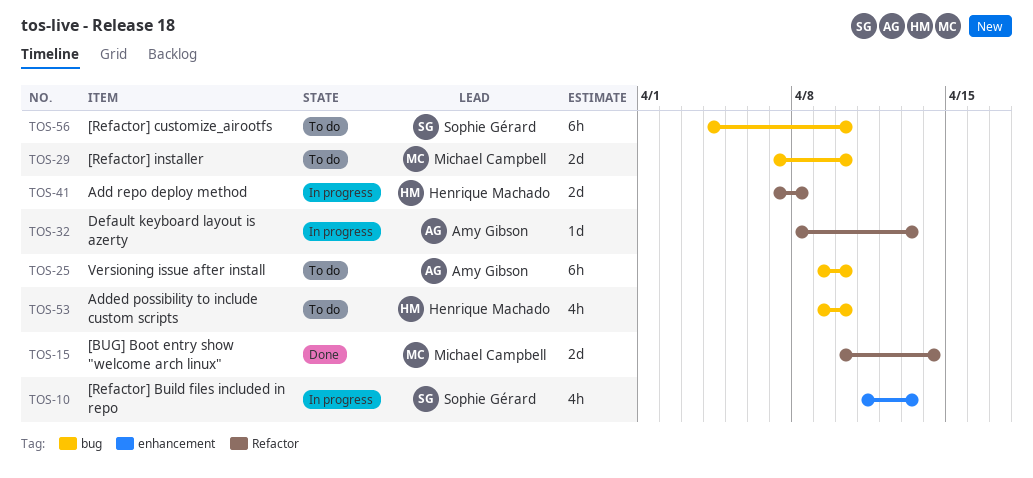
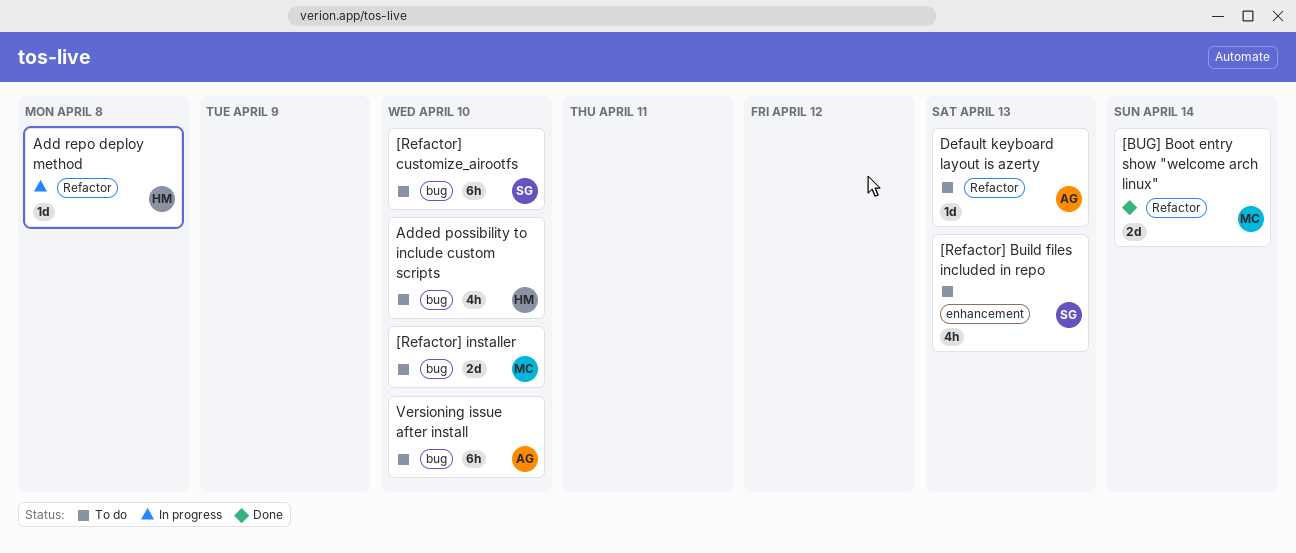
[Refactor] Build files included in repo, status: In progress -> To do
Add repo deploy method, estimate: 2d -> 1d
Default keyboard layout is azerty, status: In progress -> To do

